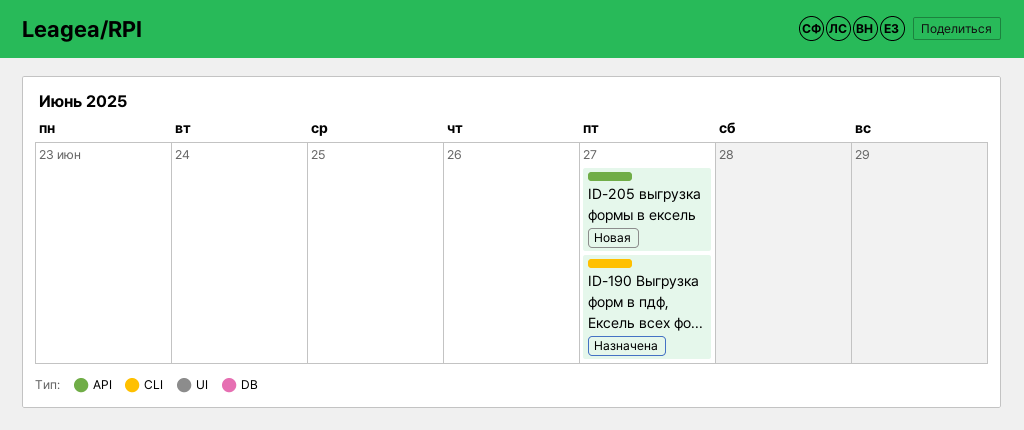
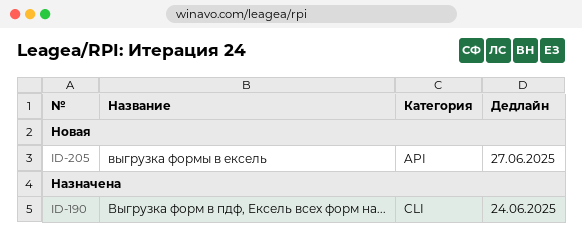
ID-190, due: Jun 27 -> Jun 24

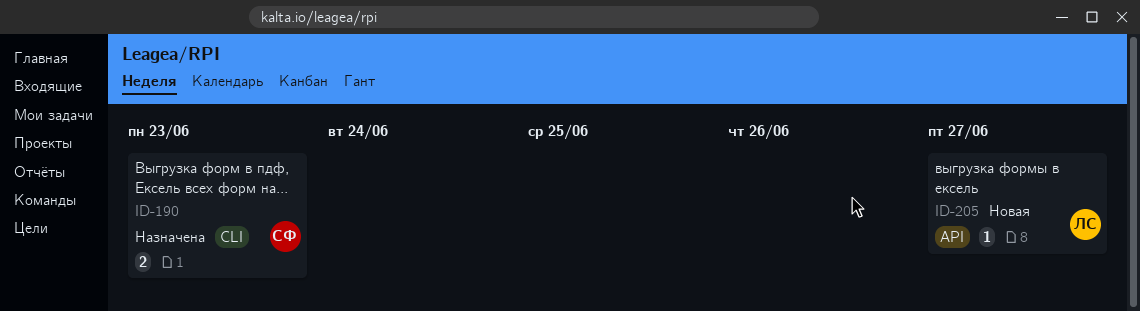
ID-190, due: Jun 24 -> Jun 23

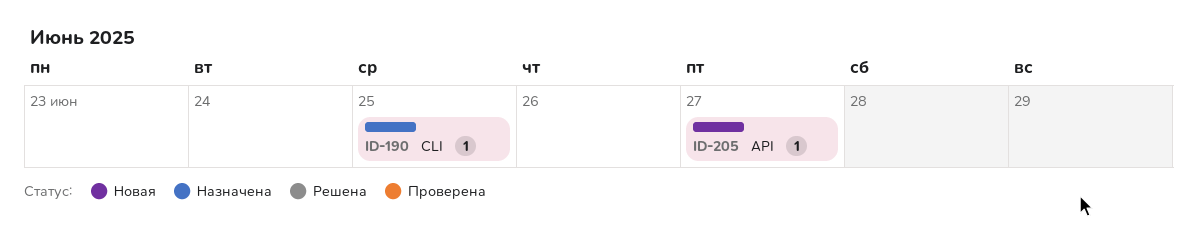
ID-190, estimate: 2 -> 1
ID-190, due: Jun 23 -> Jun 25

